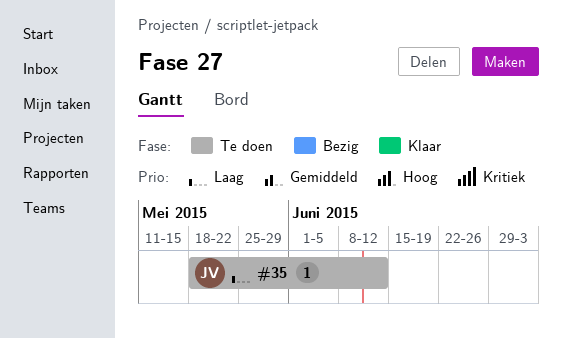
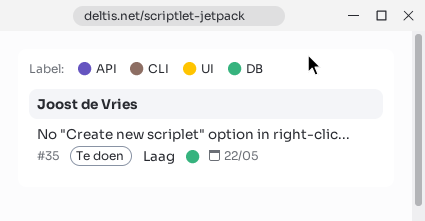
#35, due: Jun 12 -> May 22

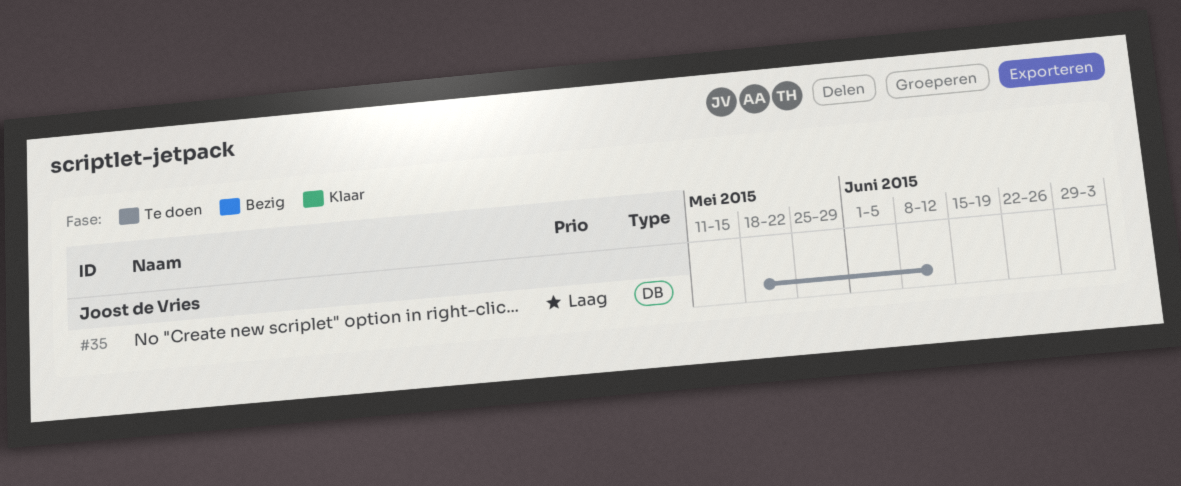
#35, due: May 22 -> Jun 12

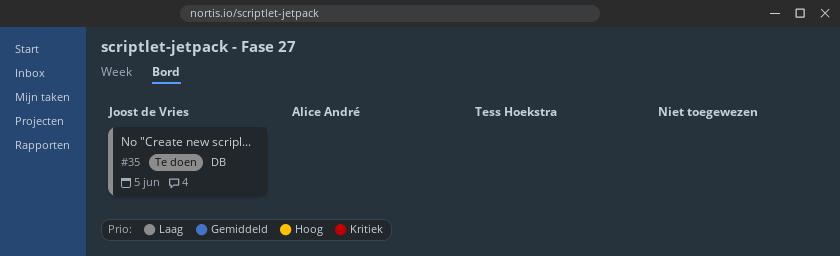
#35, due: Jun 12 -> Jun 5

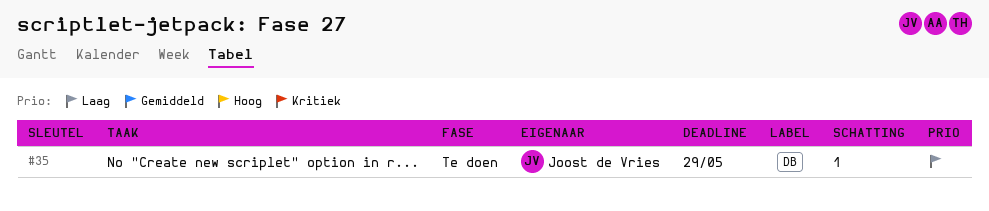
#35, due: Jun 5 -> May 29

